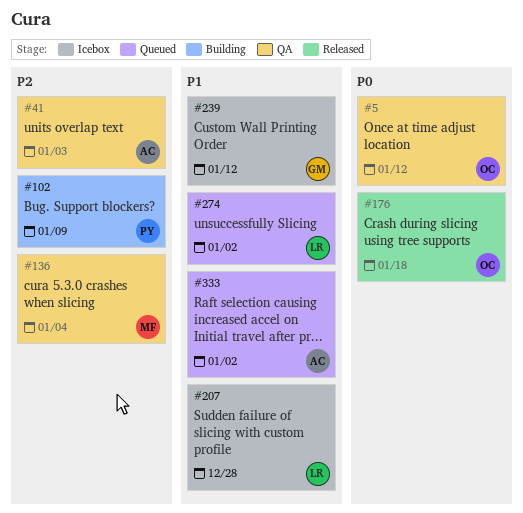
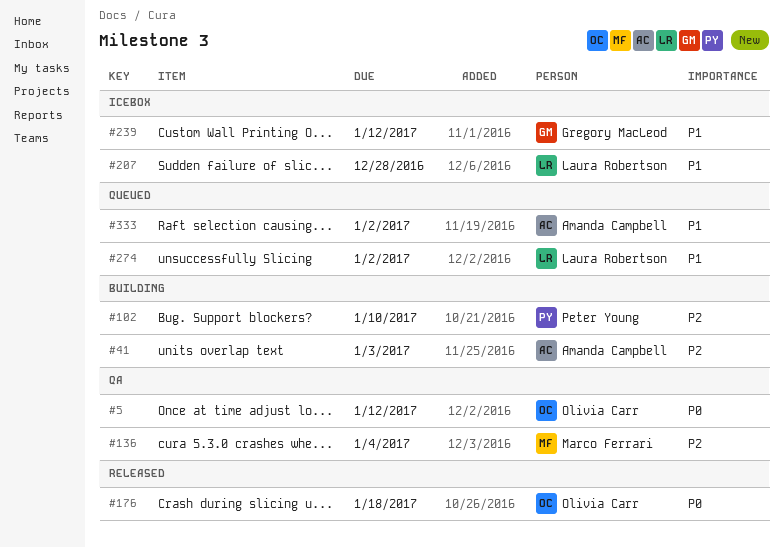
#41, status: QA -> Building
#102, due: Jan 9 -> Jan 10

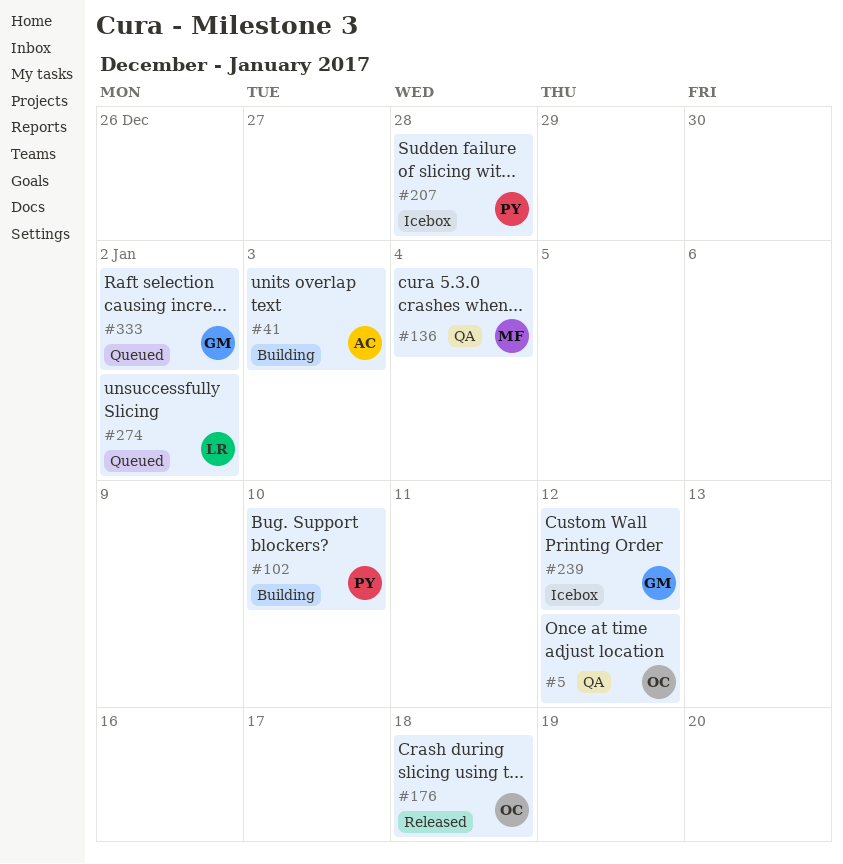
#207, owner: Laura Robertson -> Peter Young
#333, owner: Amanda Campbell -> Gregory MacLeod

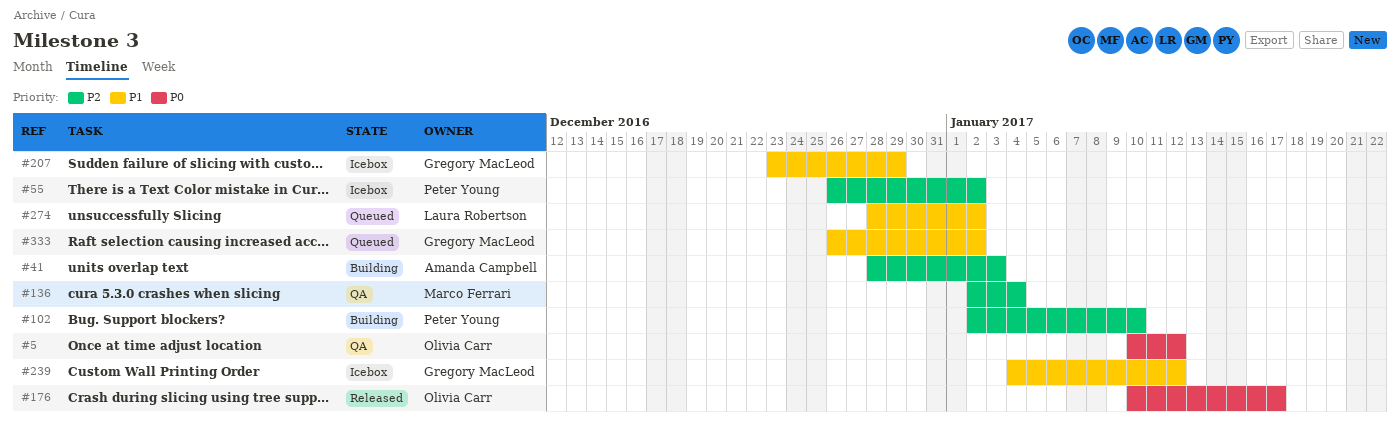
#55: none -> present
#176, due: Jan 18 -> Jan 17
#207, owner: Peter Young -> Gregory MacLeod
#207, due: Dec 28 -> Dec 29

